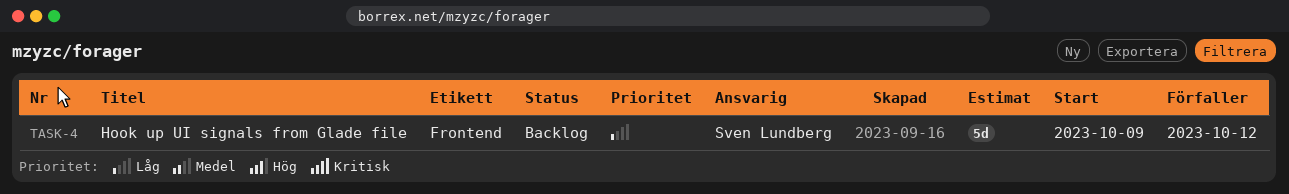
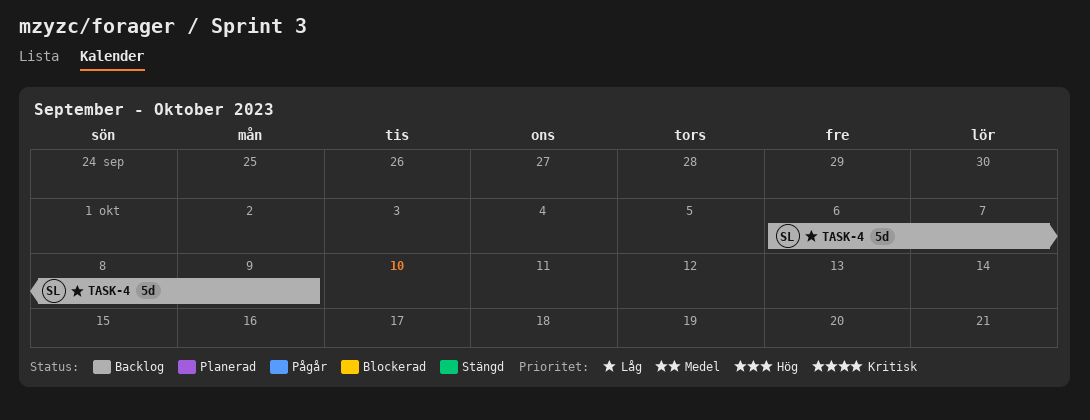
TASK-4, start: Oct 9 -> Oct 6
TASK-4, due: Oct 12 -> Oct 9

